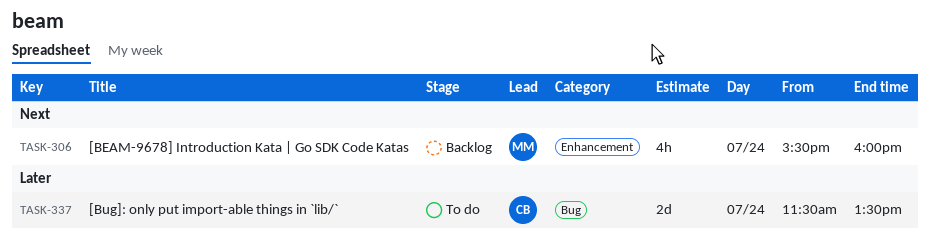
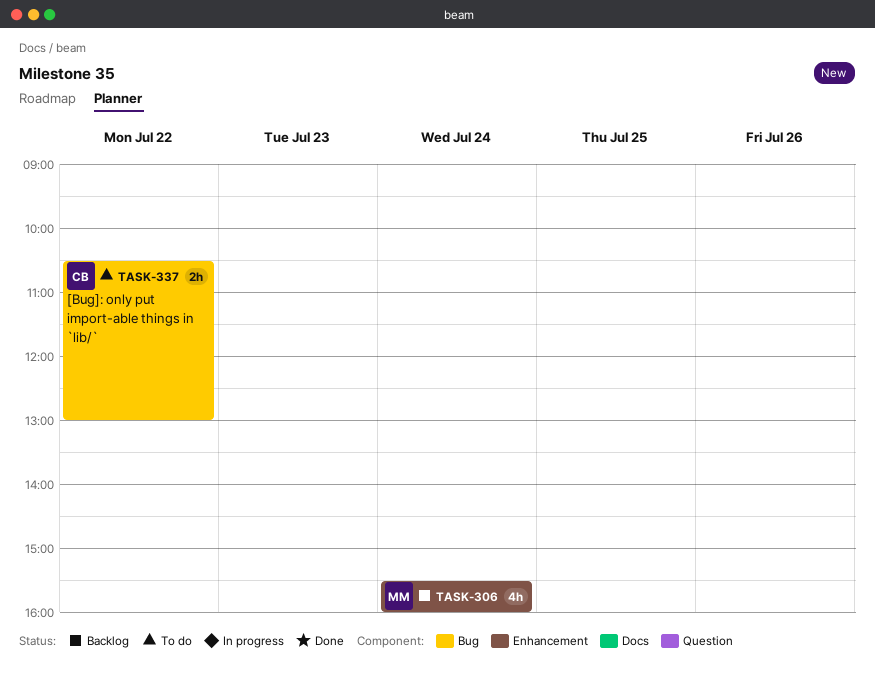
TASK-337, estimate: 2d -> 2h
TASK-337, day: Jul 24 -> Jul 22
TASK-337, begins: 11:30 -> 10:30
TASK-337, ends: 13:30 -> 13:00

